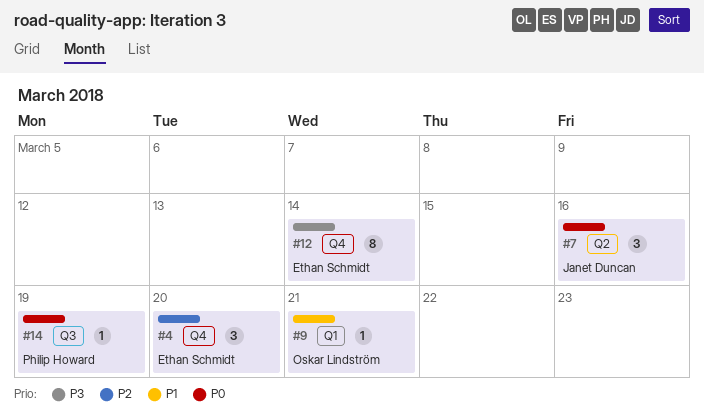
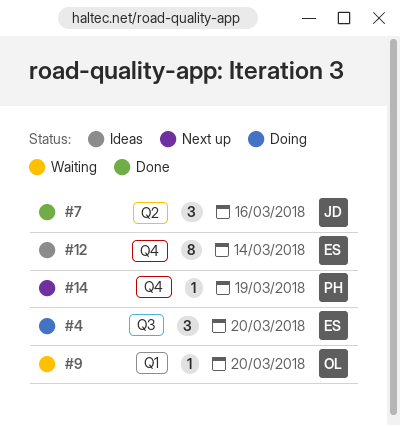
#4, label: Q4 -> Q3
#9, due: Mar 21 -> Mar 20
#14, label: Q3 -> Q4

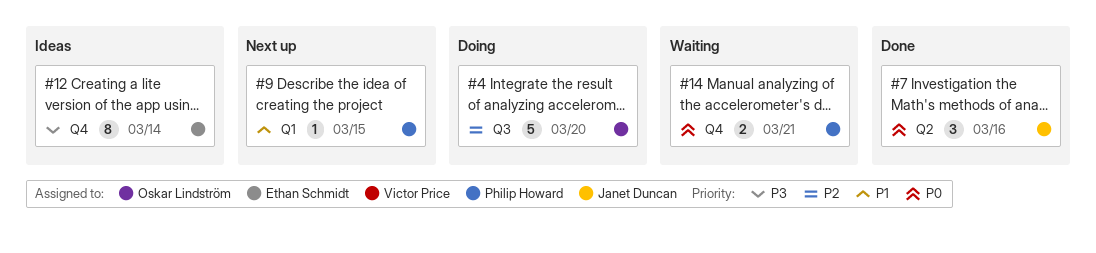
#4, owner: Ethan Schmidt -> Oskar Lindström
#4, estimate: 3 -> 5
#9, status: Waiting -> Next up
#9, owner: Oskar Lindström -> Philip Howard
#9, due: Mar 20 -> Mar 15
#14, status: Next up -> Waiting
#14, estimate: 1 -> 2
#14, due: Mar 19 -> Mar 21

